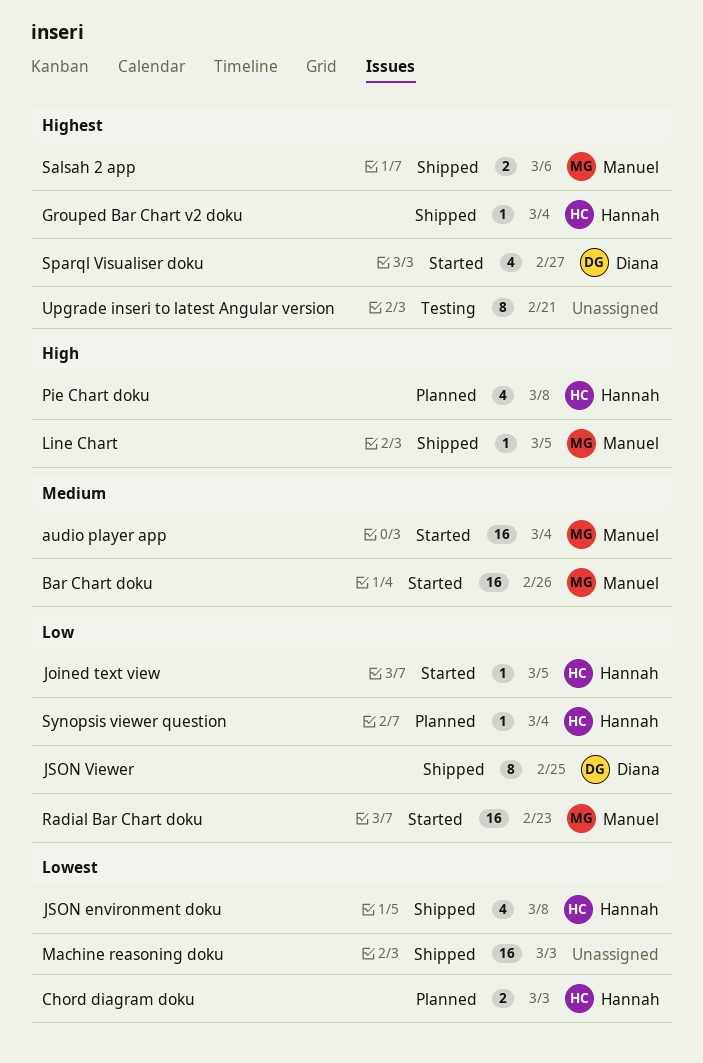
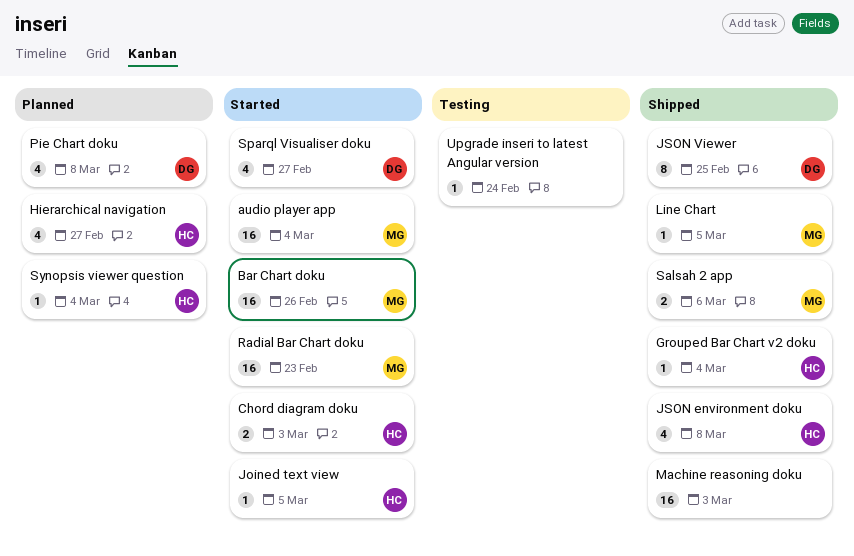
Chord diagram doku, status: Planned -> Started
Hierarchical navigation: none -> present
Pie Chart doku, owner: Hannah -> Diana
Upgrade inseri to latest Angular version, estimate: 8 -> 1
Upgrade inseri to latest Angular version, due: Feb 21 -> Feb 24

